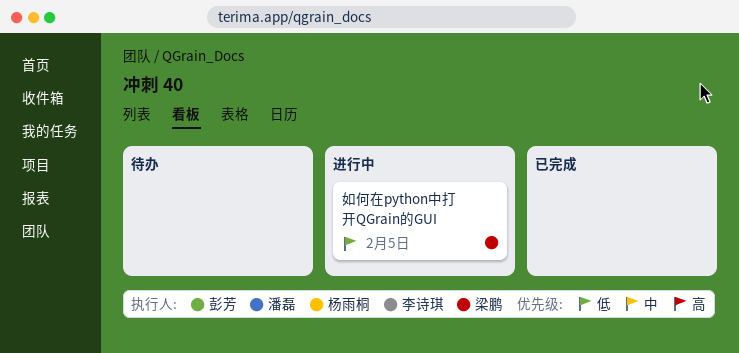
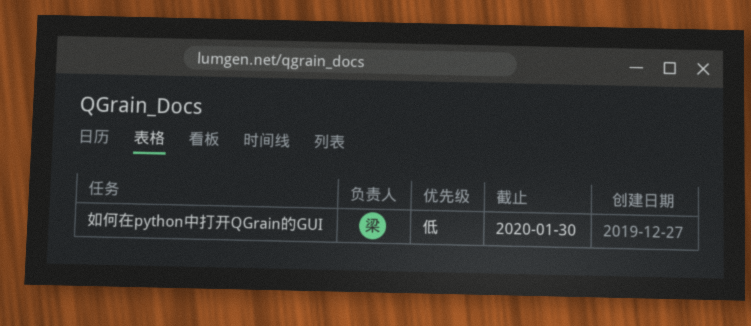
如何在python中打开QGrain的GUI, due: Feb 5 -> Jan 30

